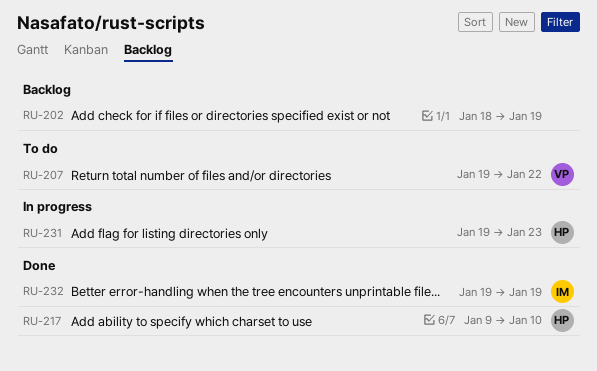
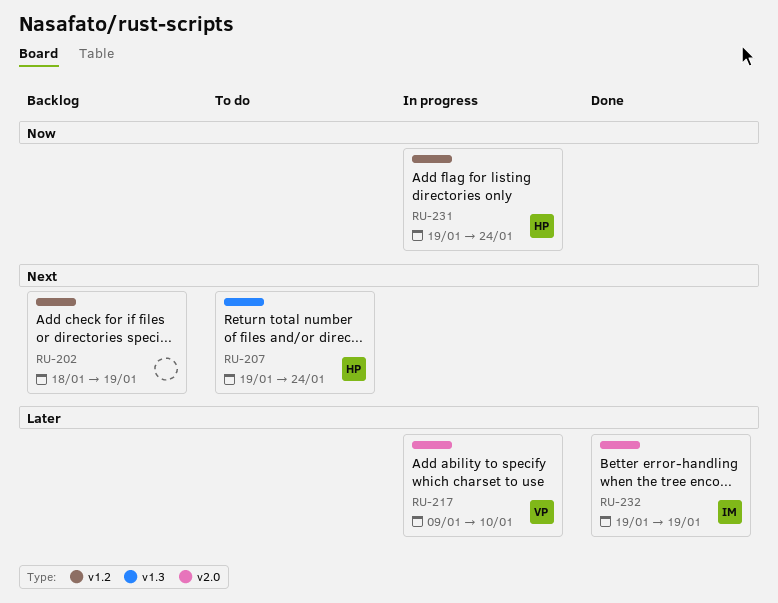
RU-207, owner: VP -> HP
RU-207, due: Jan 22 -> Jan 24
RU-217, status: Done -> In progress
RU-217, owner: HP -> VP
RU-231, due: Jan 23 -> Jan 24

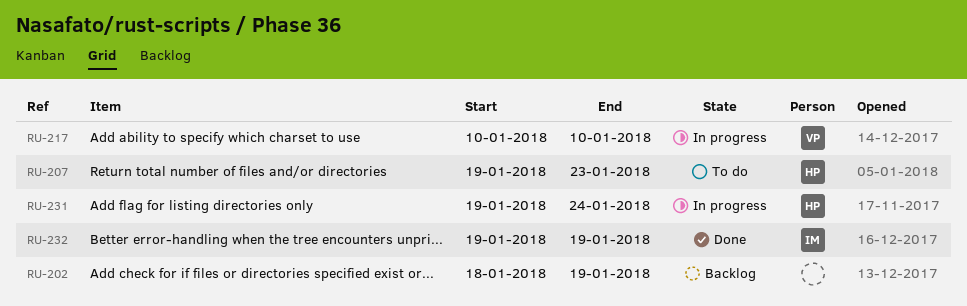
RU-207, due: Jan 24 -> Jan 23
RU-217, start: Jan 9 -> Jan 10

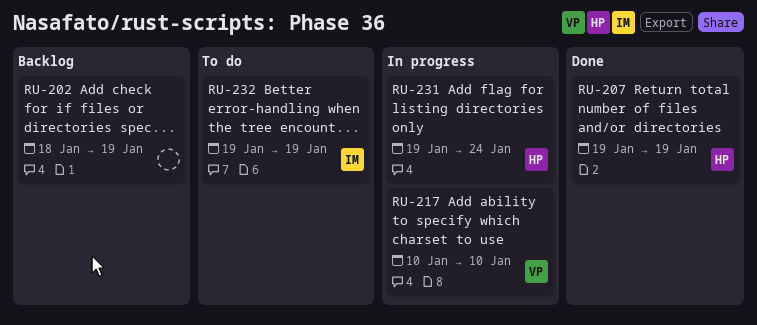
RU-207, status: To do -> Done
RU-207, due: Jan 23 -> Jan 19
RU-232, status: Done -> To do

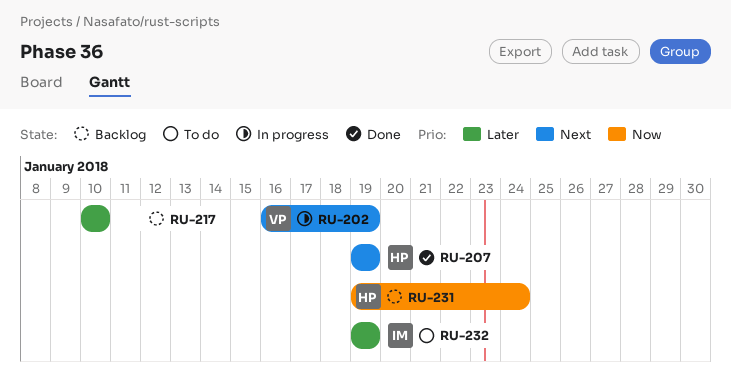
RU-202, status: Backlog -> In progress
RU-202, owner: none -> VP
RU-202, start: Jan 18 -> Jan 16
RU-217, status: In progress -> Backlog
RU-217, owner: VP -> none
RU-231, status: In progress -> Backlog

